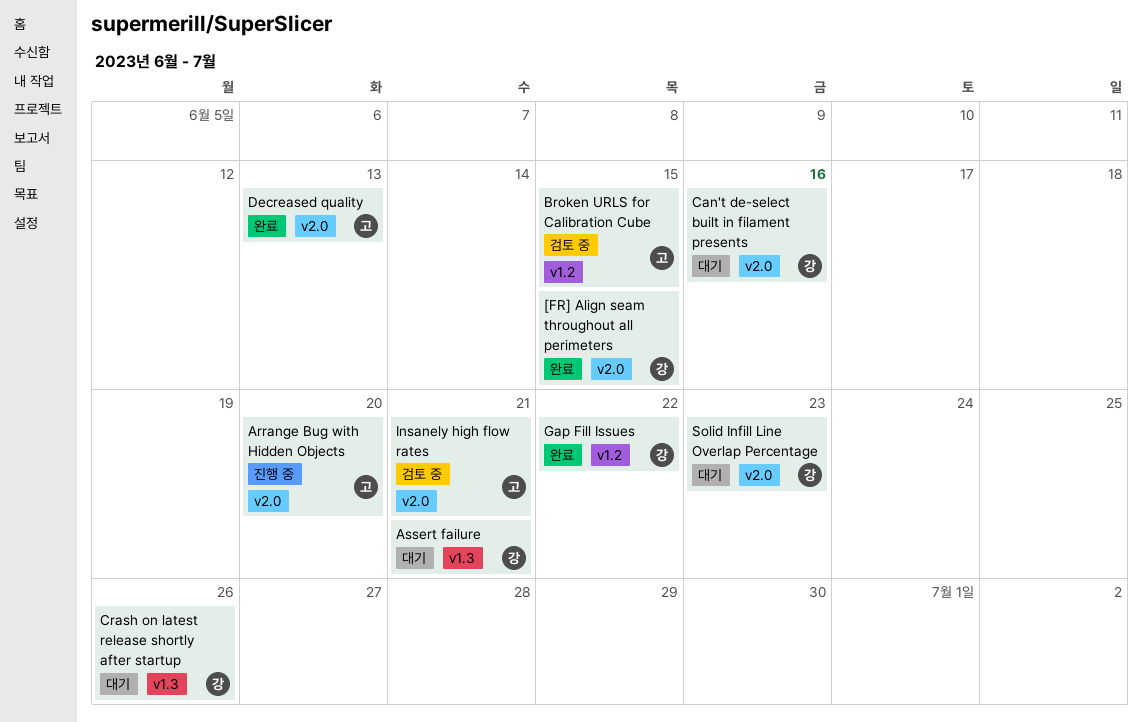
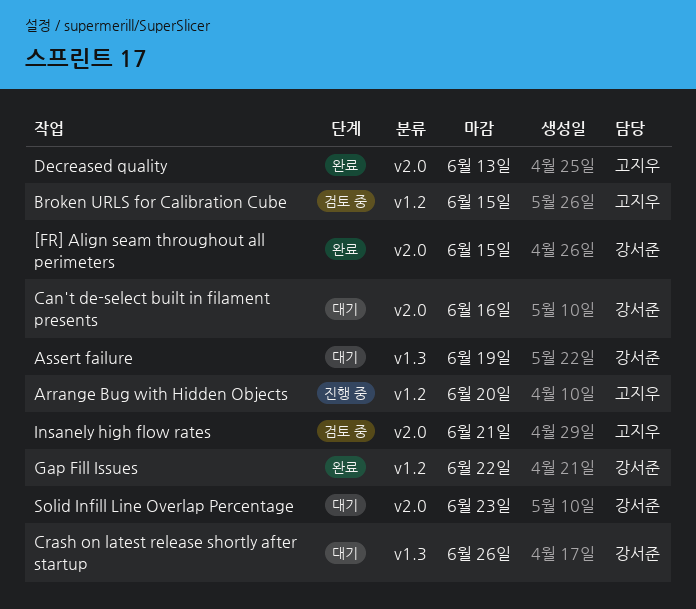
Arrange Bug with Hidden Objects, label: v2.0 -> v1.2
Assert failure, due: Jun 21 -> Jun 19

